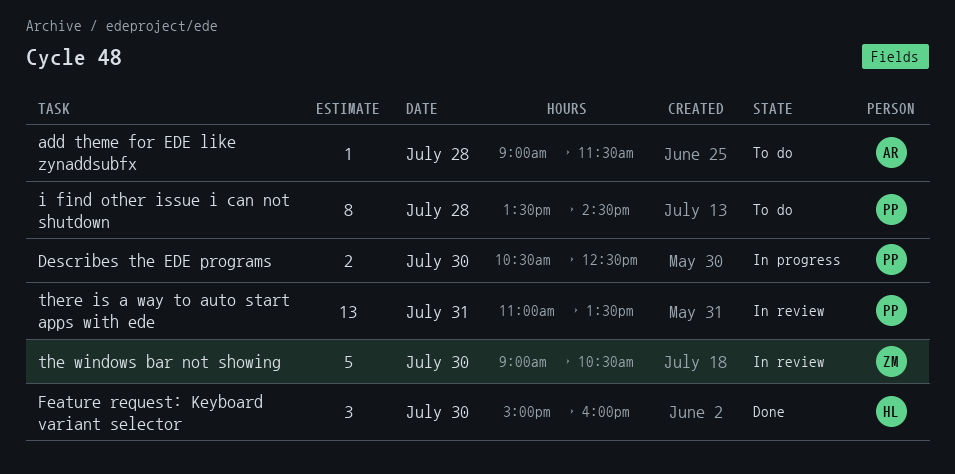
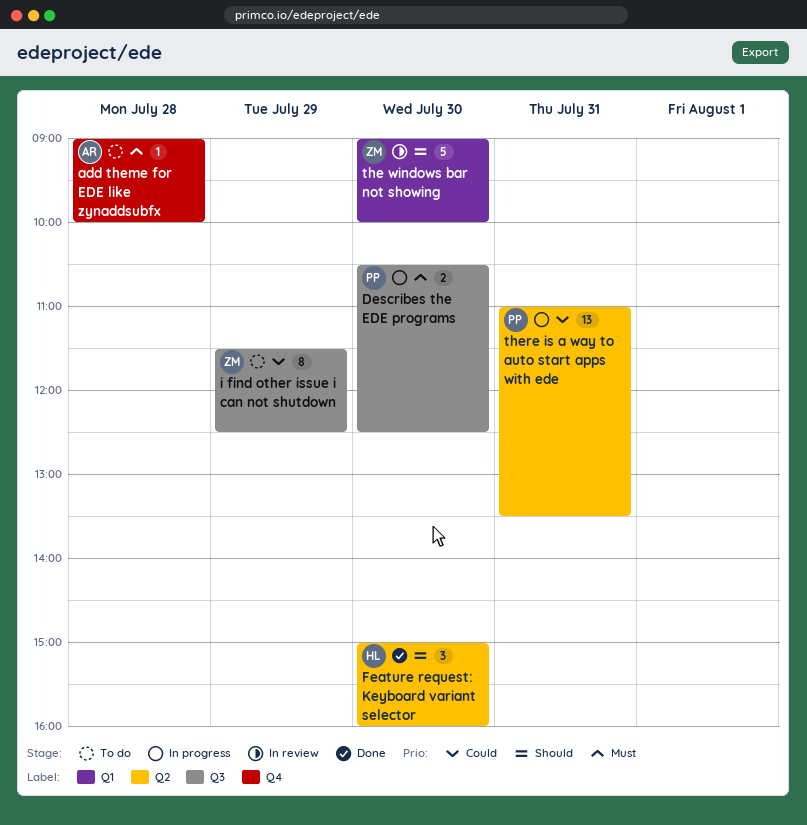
add theme for EDE like zynaddsubfx, ends: 11:30 -> 10:00
i find other issue i can not shutdown, owner: PP -> ZM
i find other issue i can not shutdown, day: Jul 28 -> Jul 29
i find other issue i can not shutdown, begins: 13:30 -> 11:30
i find other issue i can not shutdown, ends: 14:30 -> 12:30
the windows bar not showing, ends: 10:30 -> 10:00
there is a way to auto start apps with ede, status: In review -> In progress

